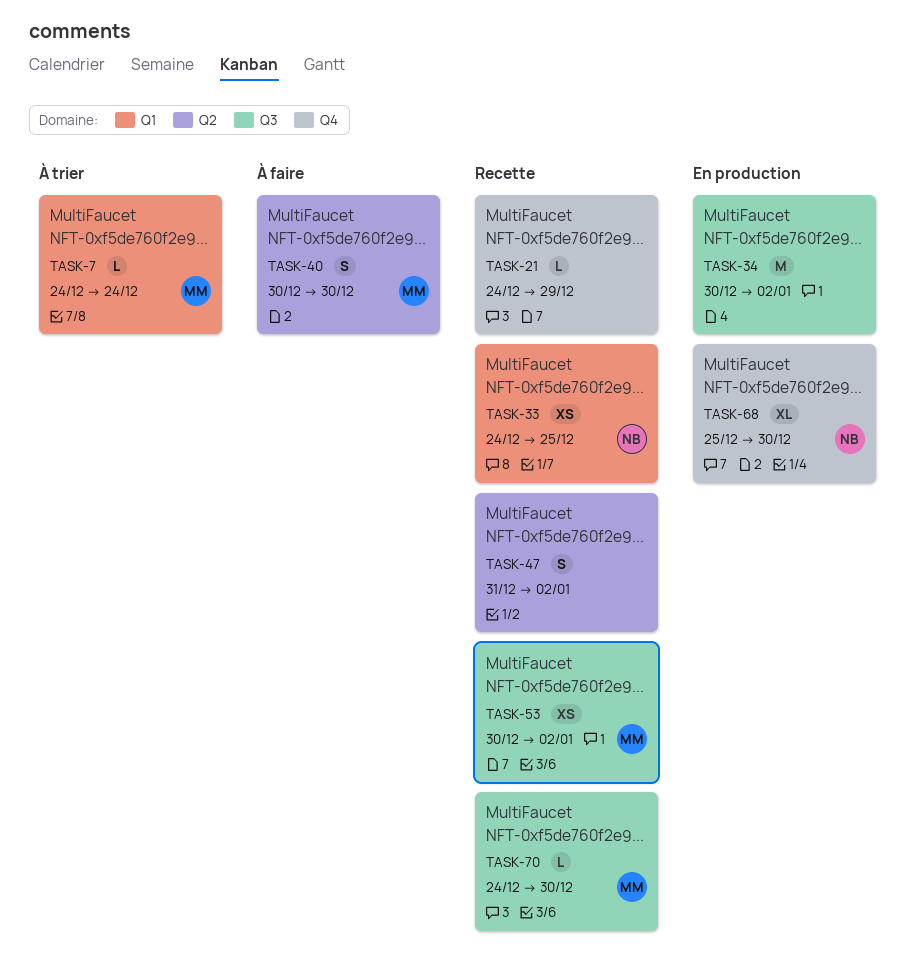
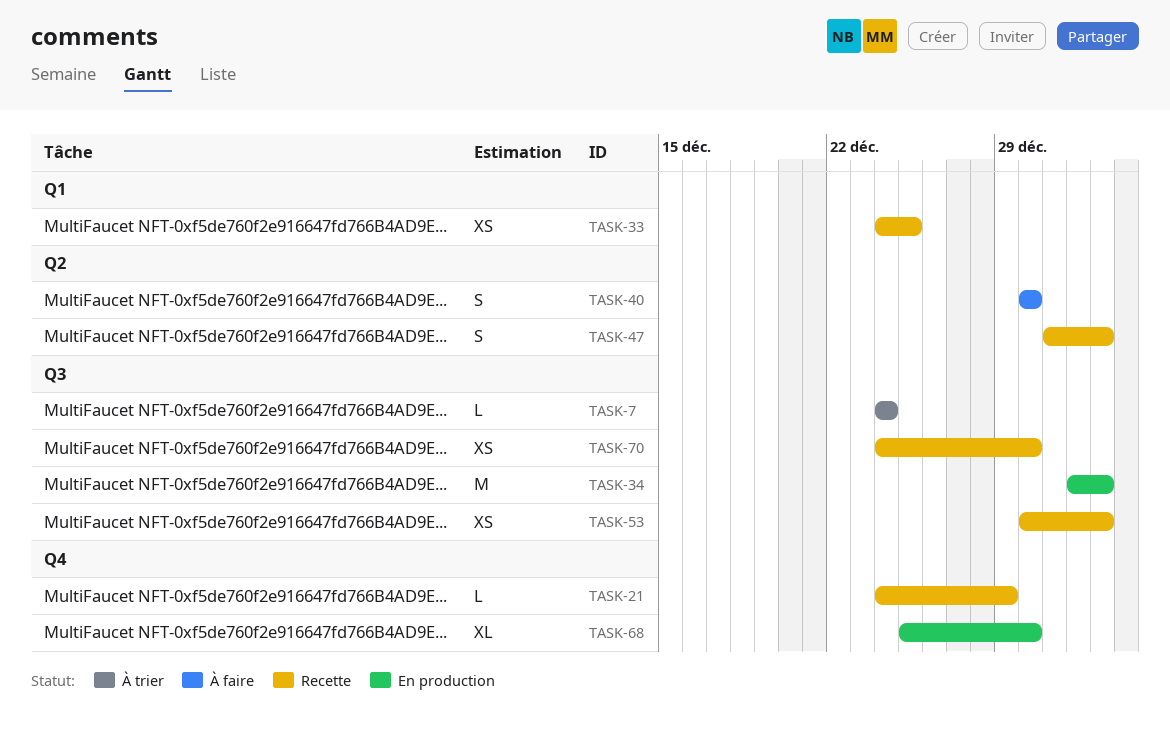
TASK-7, label: Q1 -> Q3
TASK-34, start: Dec 30 -> Jan 1
TASK-70, estimate: L -> XS

